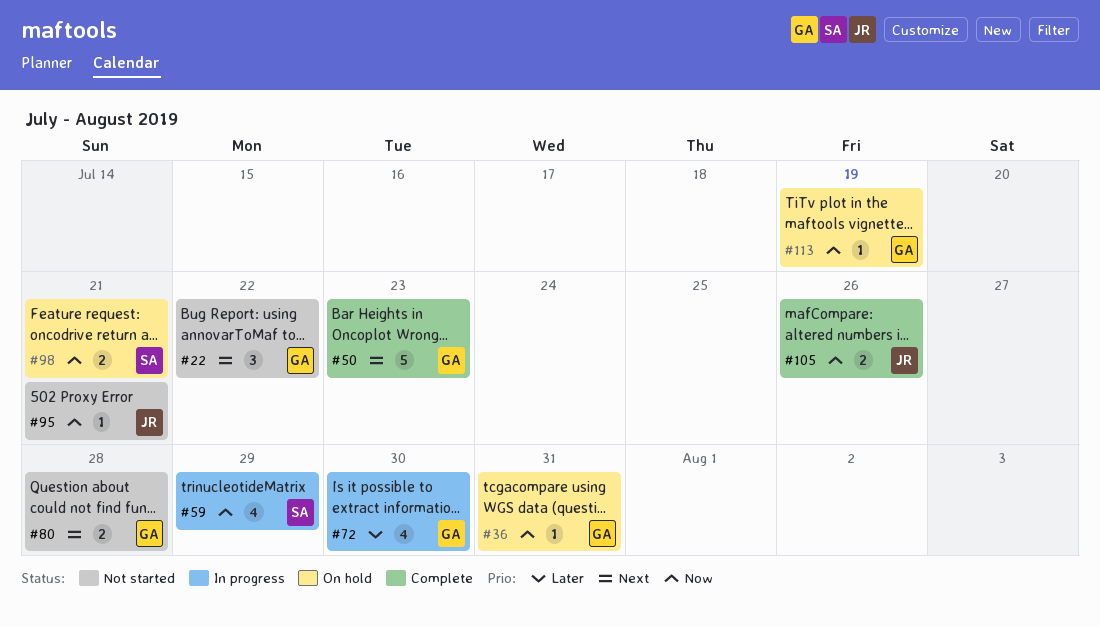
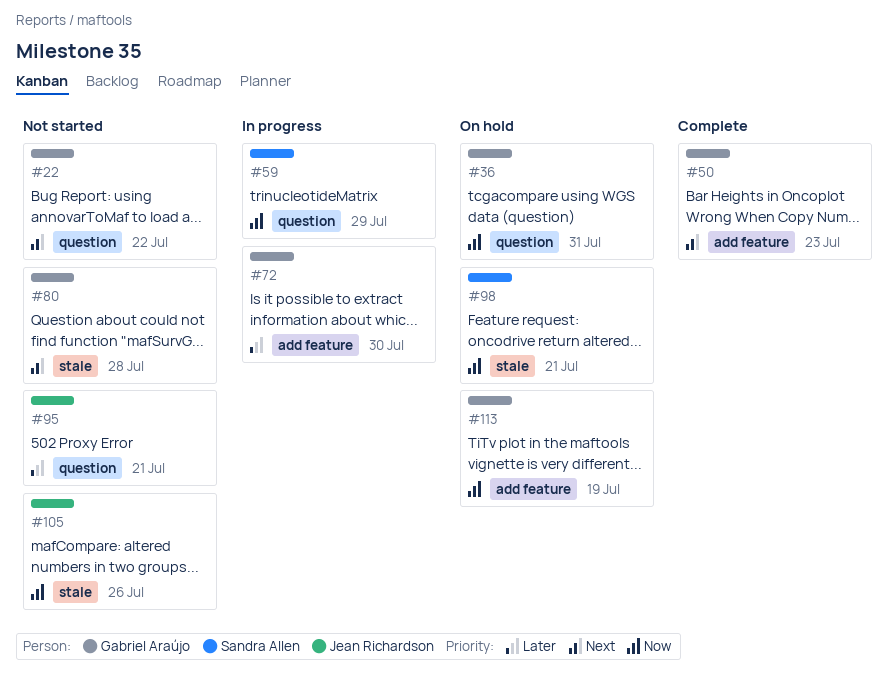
#95, priority: Now -> Later
#105, status: Complete -> Not started

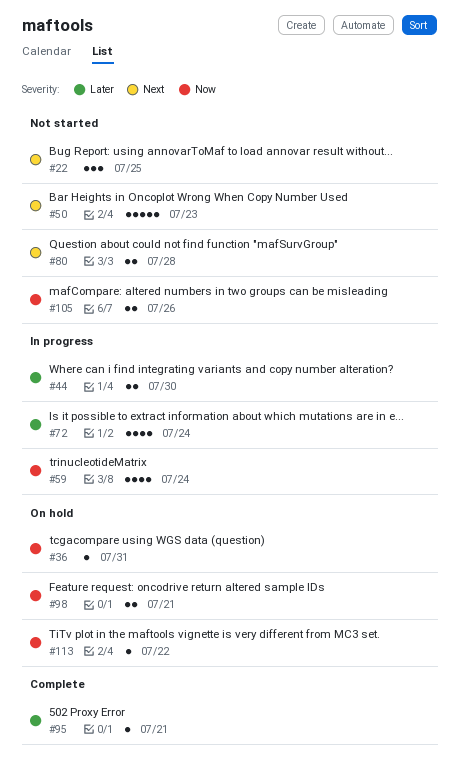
#22, due: Jul 22 -> Jul 25
#44: none -> present
#50, status: Complete -> Not started
#59, due: Jul 29 -> Jul 24
#72, due: Jul 30 -> Jul 24
#95, status: Not started -> Complete
#113, due: Jul 19 -> Jul 22

